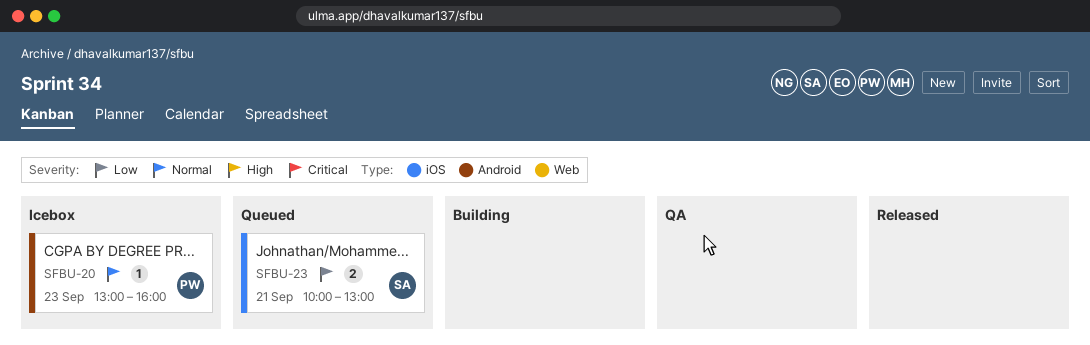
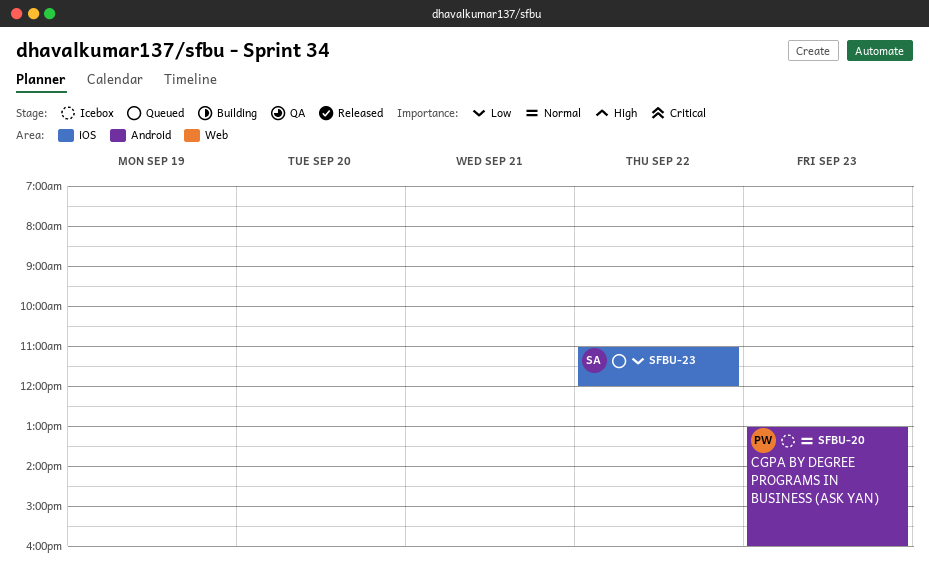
SFBU-23, day: Sep 21 -> Sep 22
SFBU-23, begins: 10:00 -> 11:00
SFBU-23, ends: 13:00 -> 12:00

